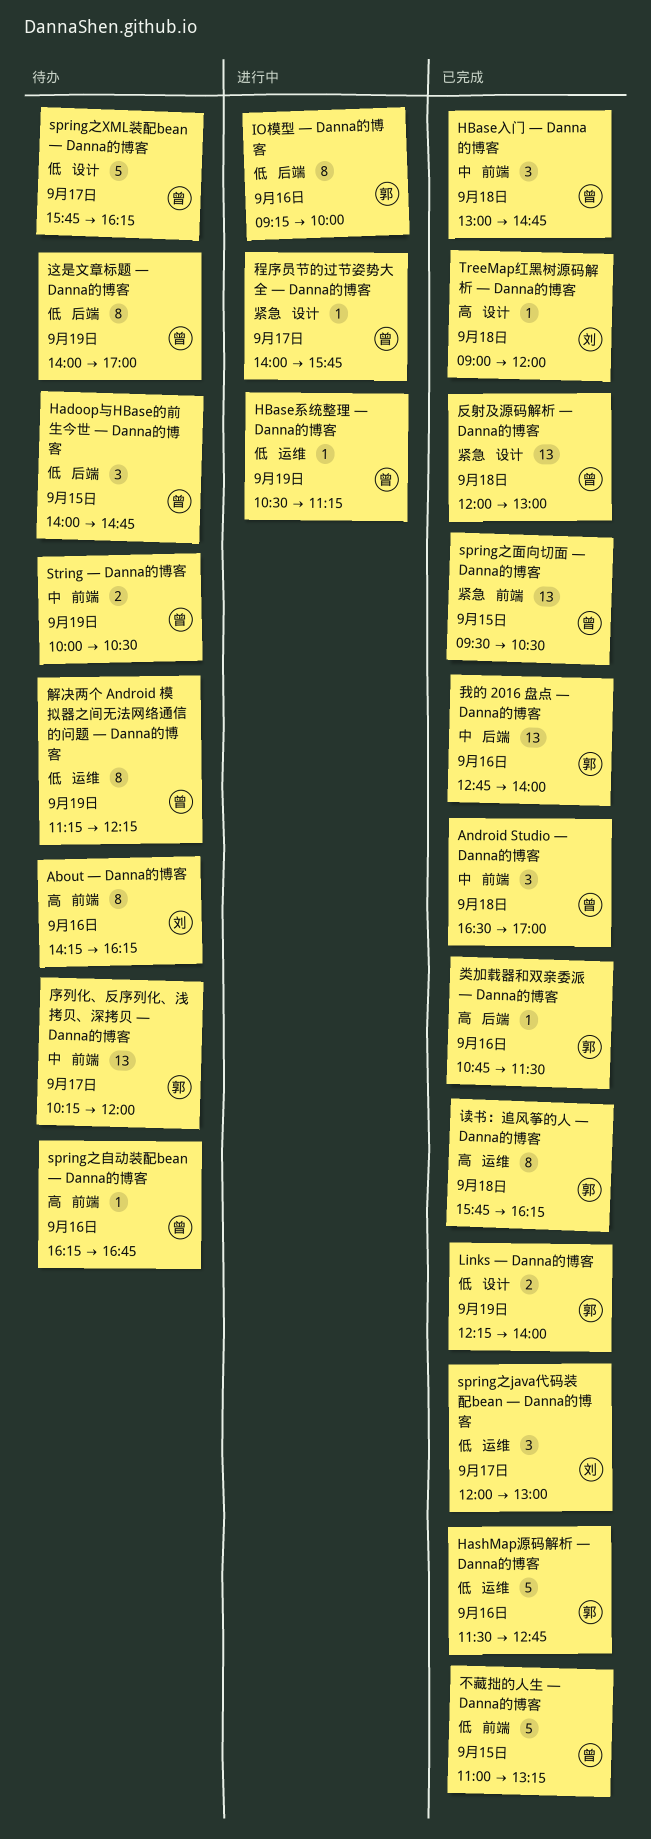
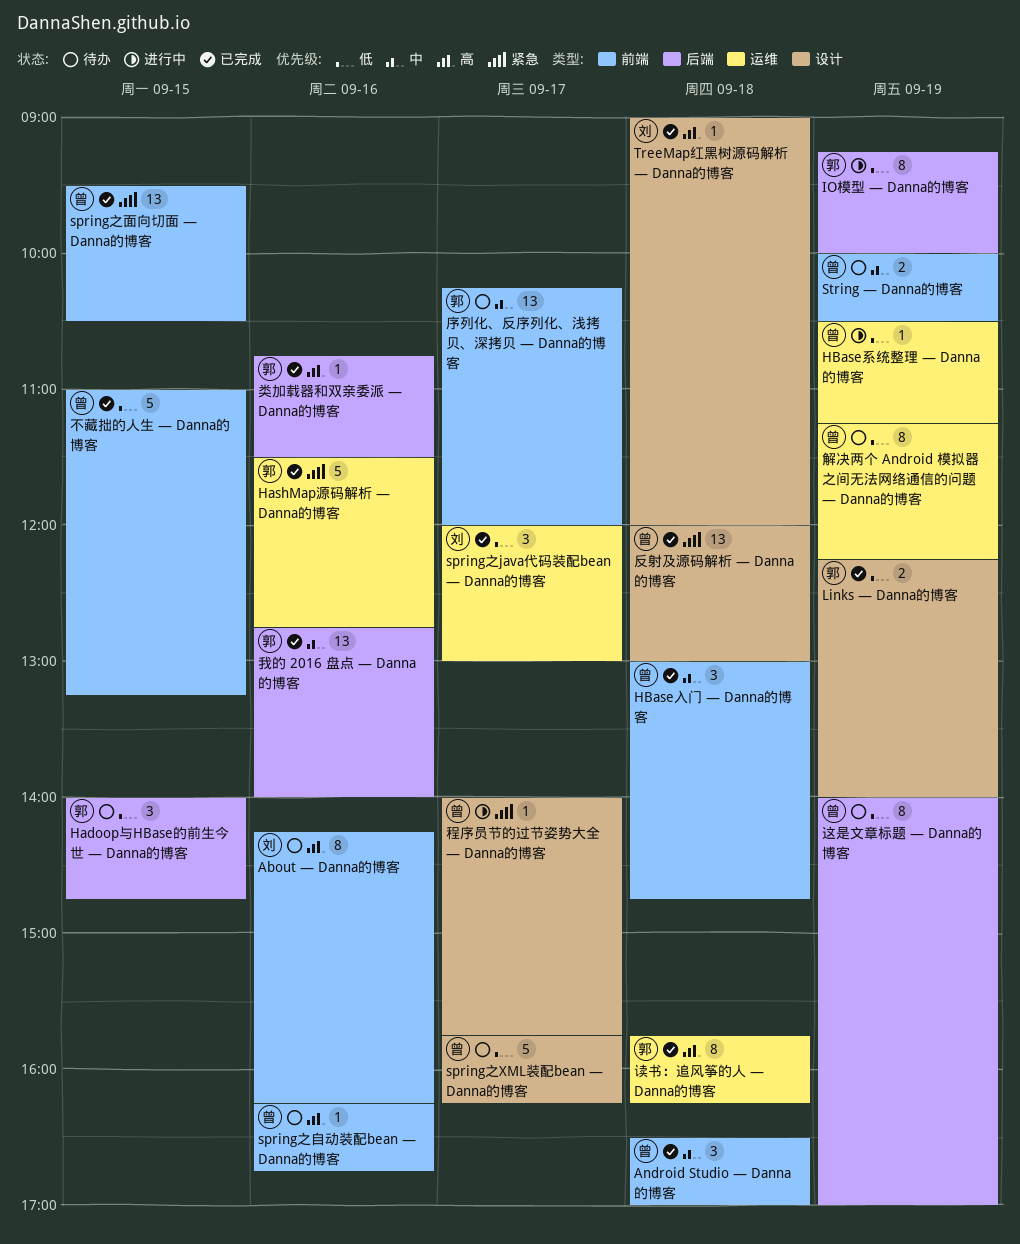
Hadoop与HBase的前生今世 — Danna的博客, owner: 曾 -> 郭
HashMap源码解析 — Danna的博客, priority: 低 -> 紧急
IO模型 — Danna的博客, day: Sep 16 -> Sep 19

